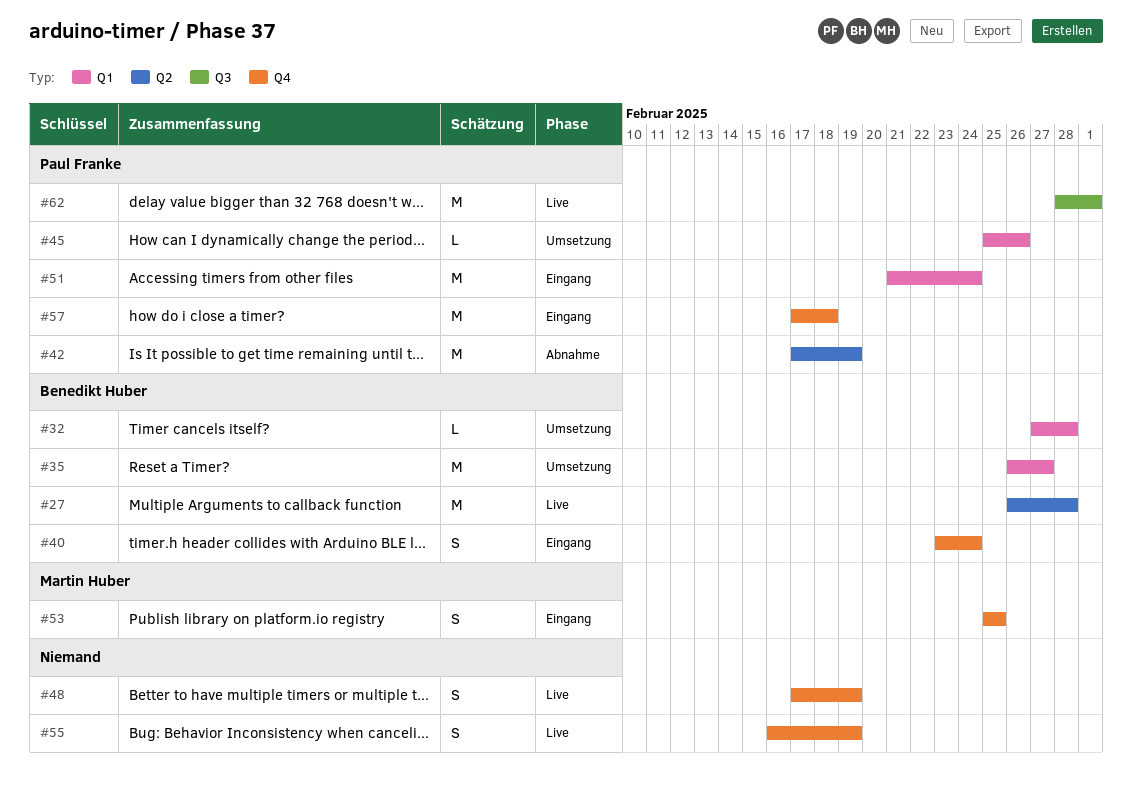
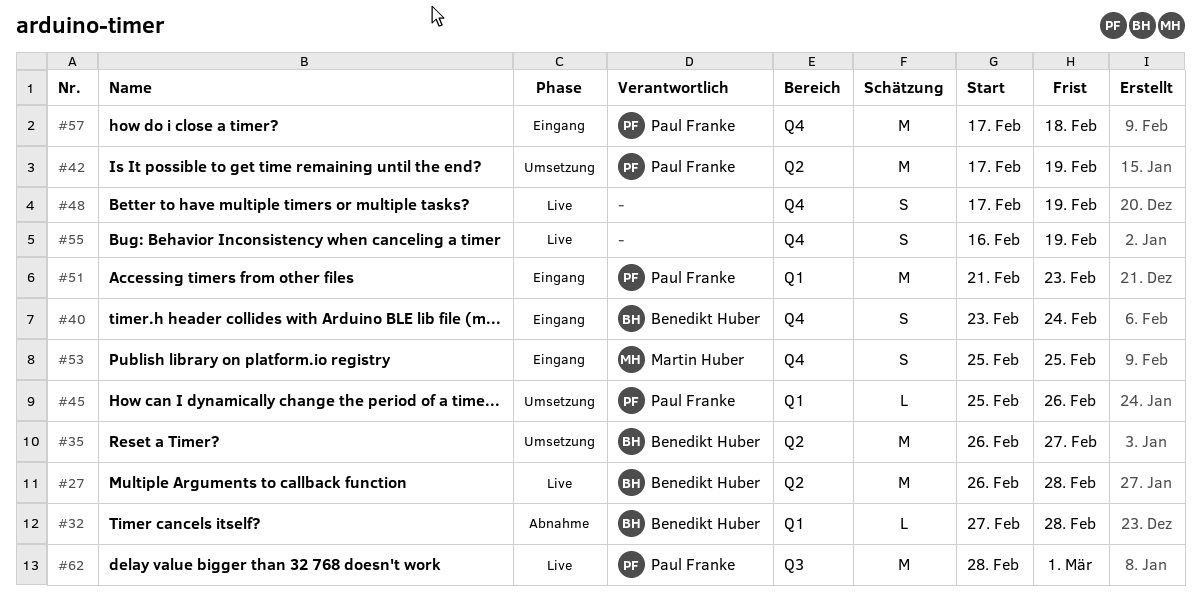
#32, status: Umsetzung -> Abnahme
#35, label: Q1 -> Q2
#42, status: Abnahme -> Umsetzung
#51, due: Feb 24 -> Feb 23

